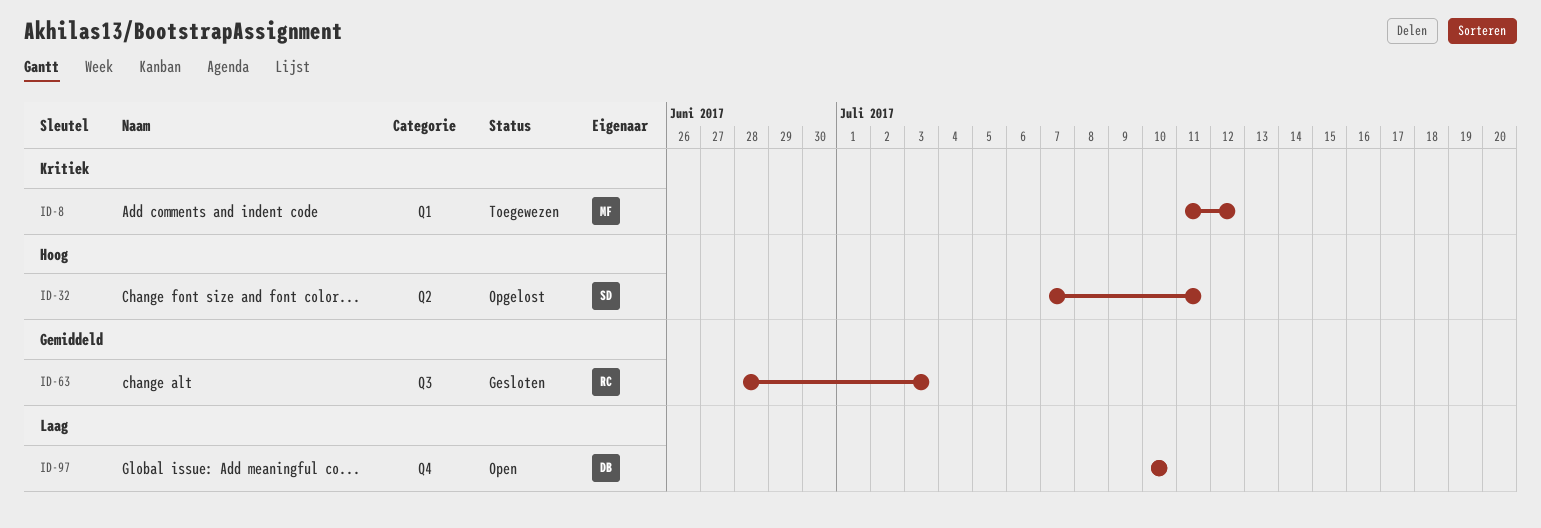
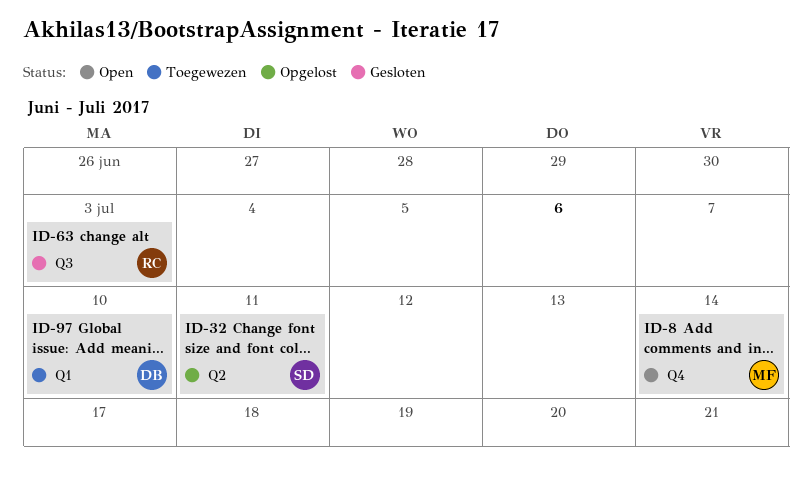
ID-8, status: Toegewezen -> Open
ID-8, label: Q1 -> Q4
ID-8, due: Jul 12 -> Jul 14
ID-97, status: Open -> Toegewezen
ID-97, label: Q4 -> Q1

